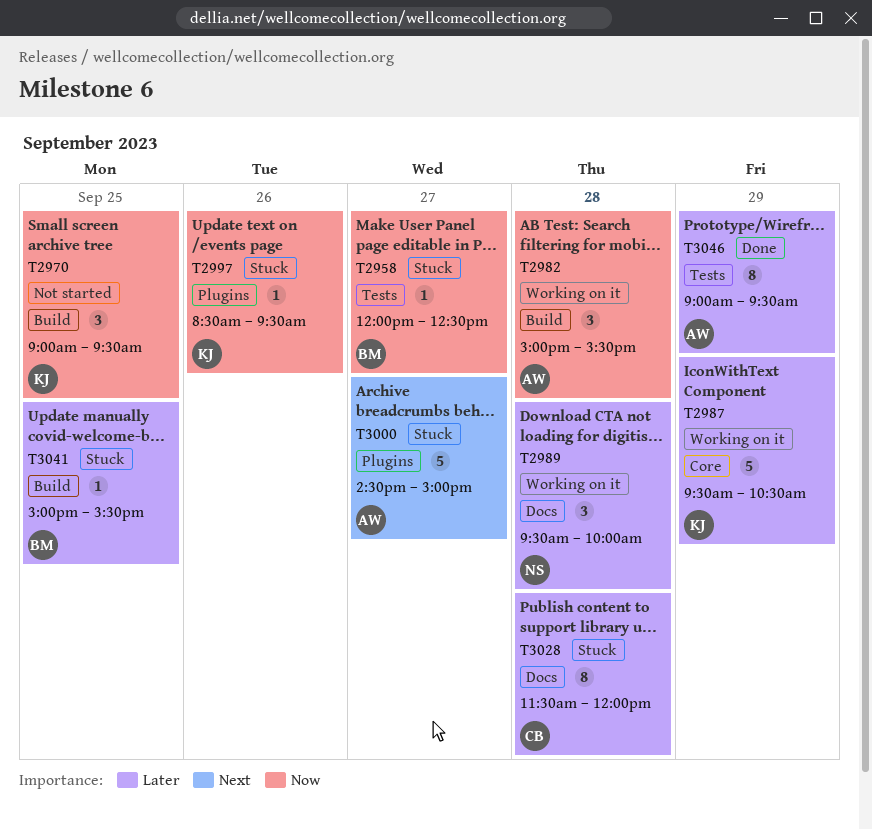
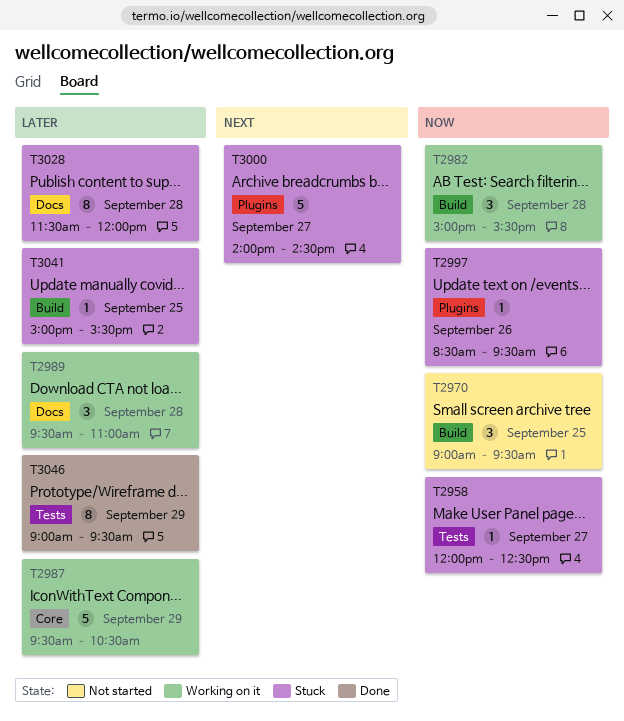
T2989, ends: 10:00 -> 11:00
T3000, begins: 14:30 -> 14:00
T3000, ends: 15:00 -> 14:30

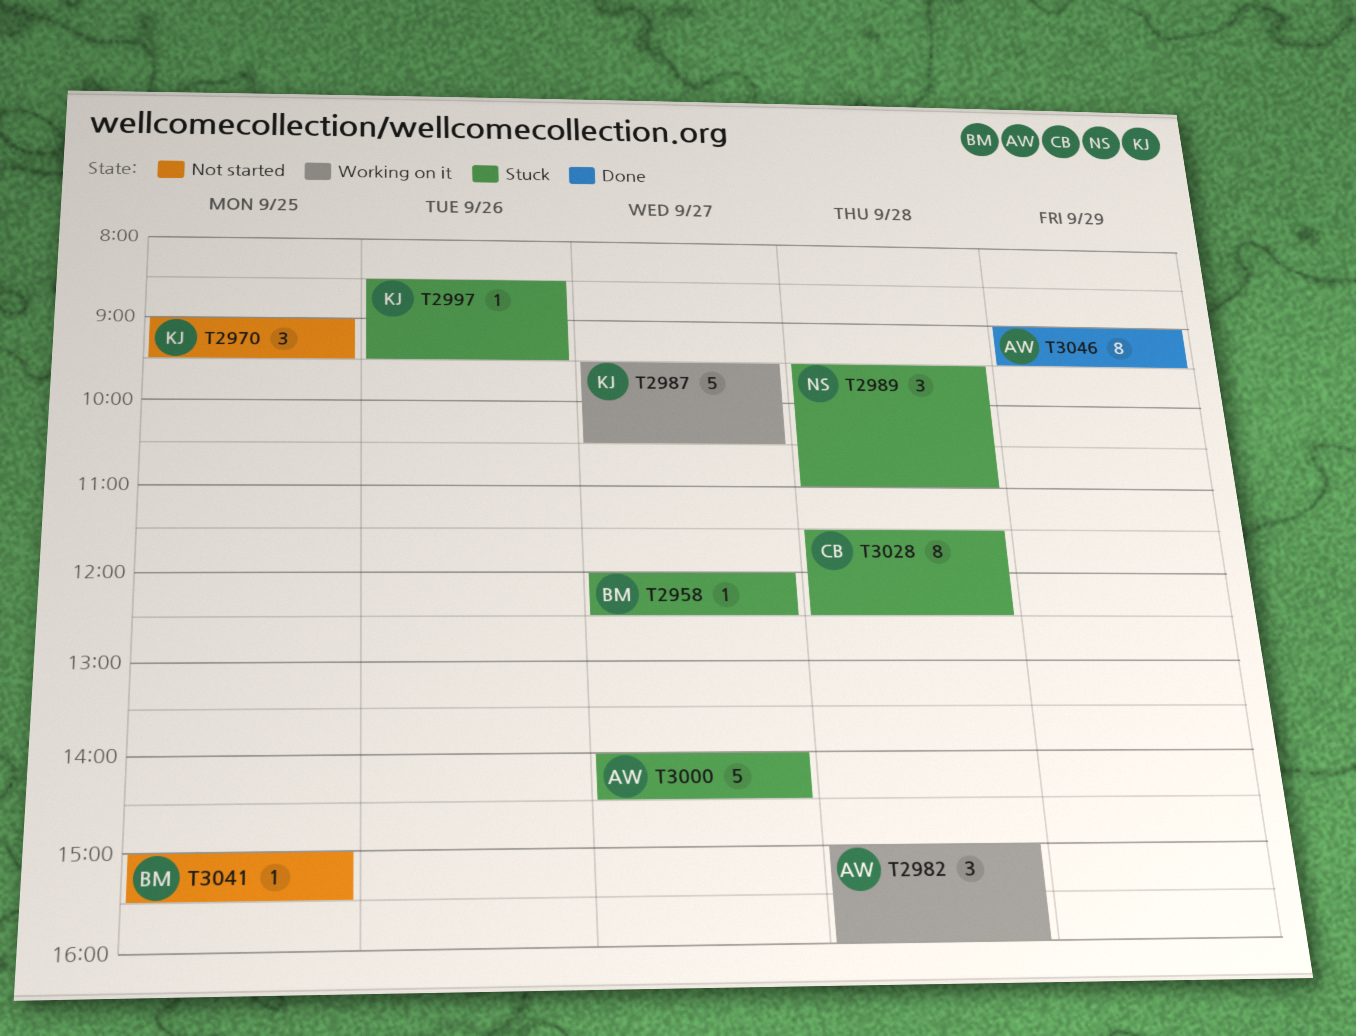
T2982, ends: 15:30 -> 16:00
T2987, day: Sep 29 -> Sep 27
T2989, status: Working on it -> Stuck
T3028, ends: 12:00 -> 12:30
T3041, status: Stuck -> Not started

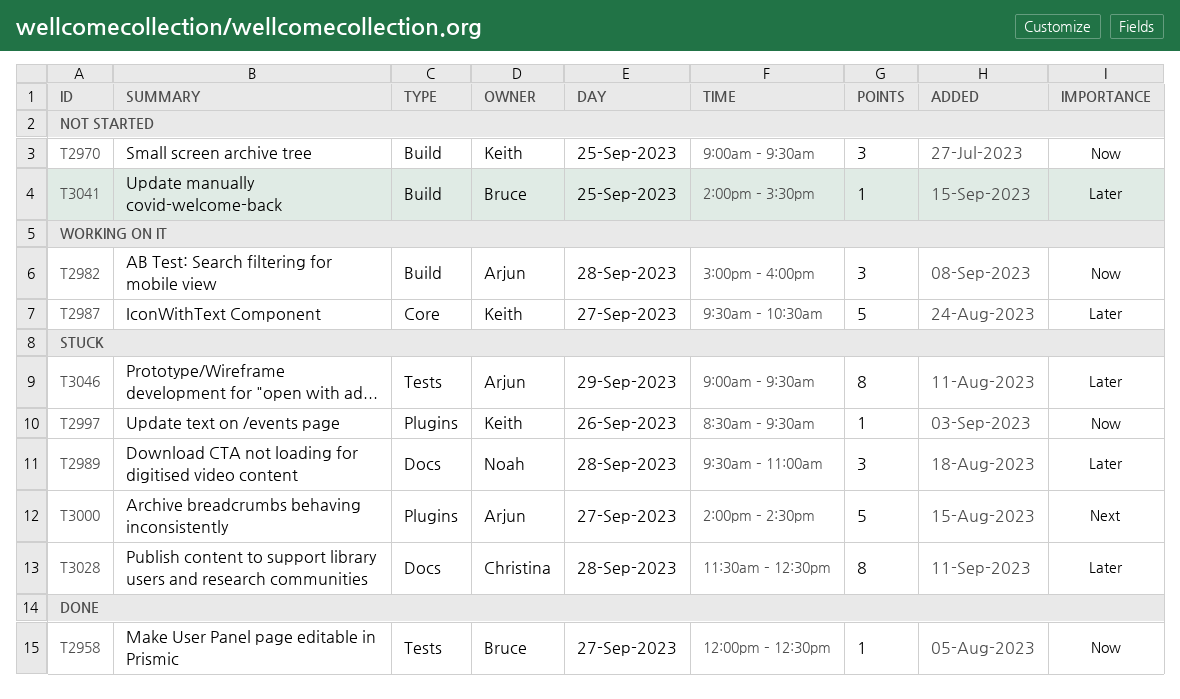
T2958, status: Stuck -> Done
T3041, begins: 15:00 -> 14:00
T3046, status: Done -> Stuck

